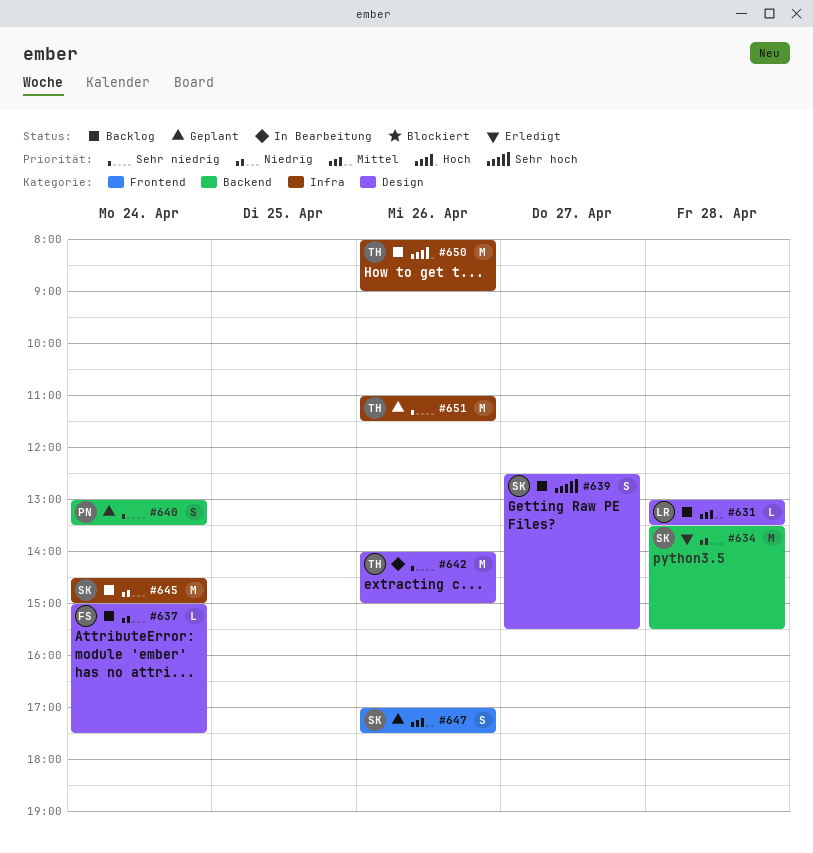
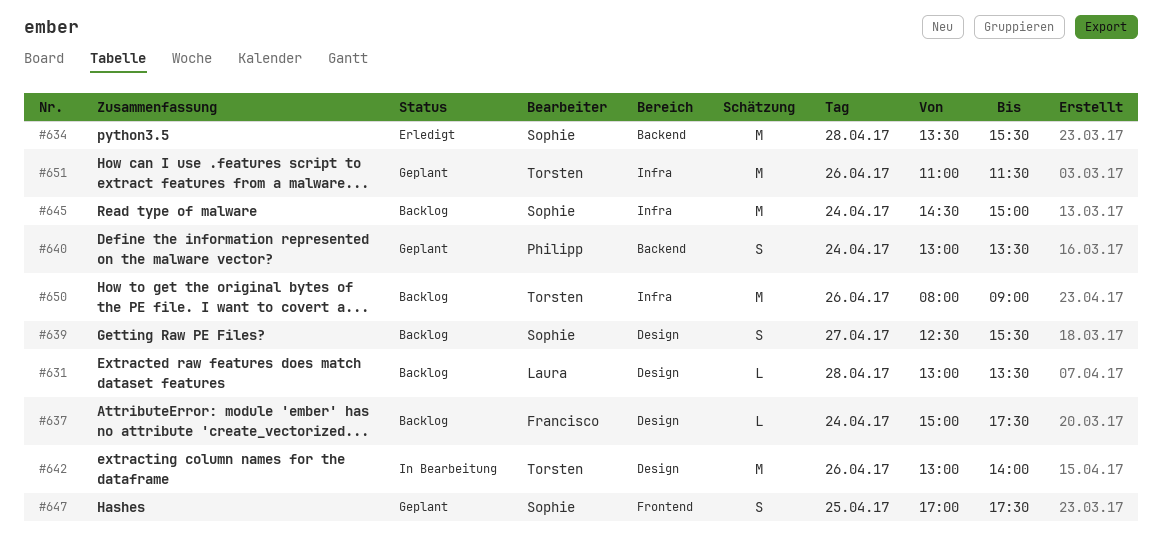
#642, begins: 14:00 -> 13:00
#642, ends: 15:00 -> 14:00
#647, day: Apr 26 -> Apr 25

